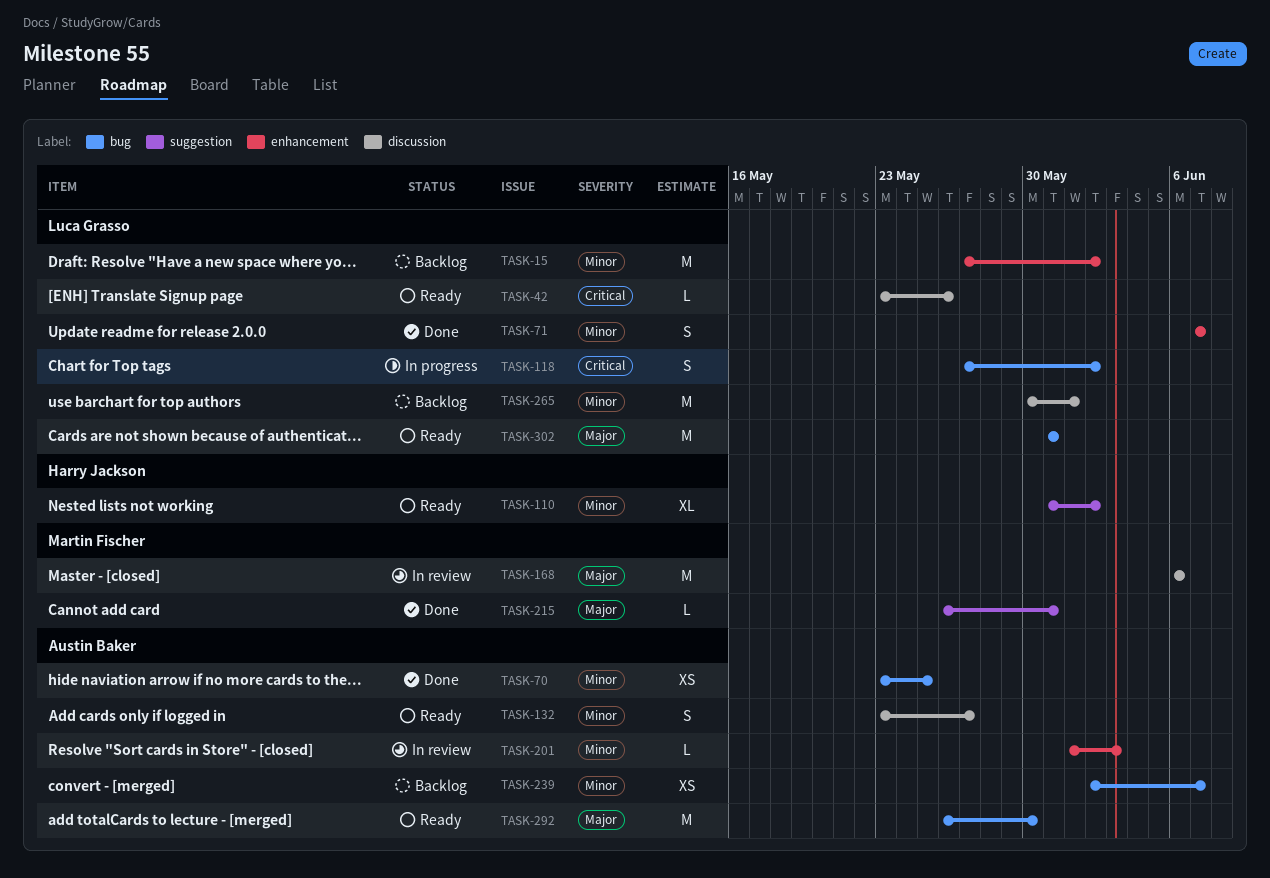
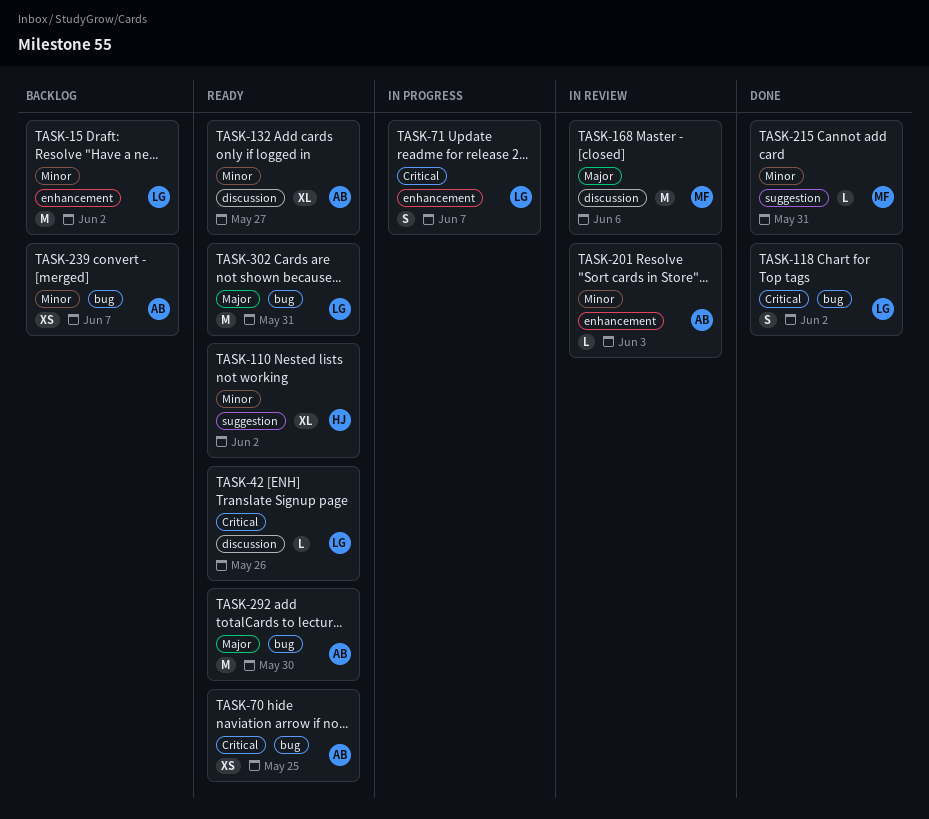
TASK-70, status: Done -> Ready
TASK-70, priority: Minor -> Critical
TASK-71, status: Done -> In progress
TASK-71, priority: Minor -> Critical
TASK-118, status: In progress -> Done
TASK-132, estimate: S -> XL
TASK-215, priority: Major -> Minor
TASK-265: present -> none

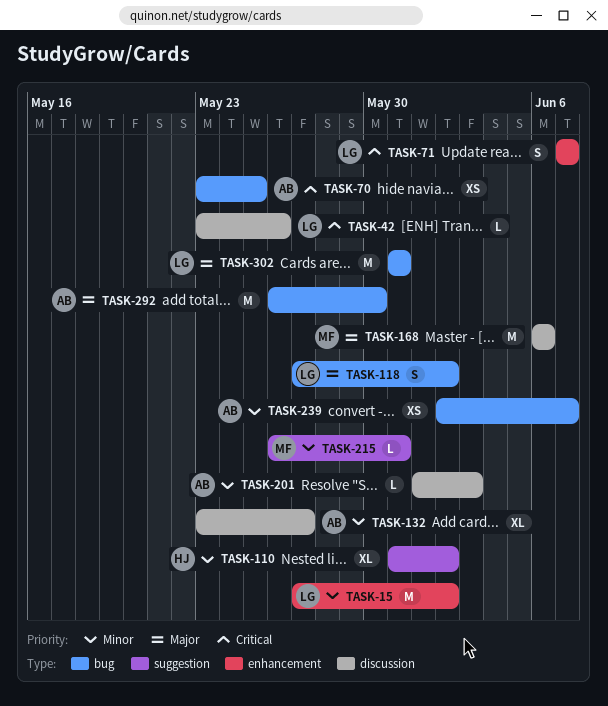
TASK-118, priority: Critical -> Major
TASK-201, label: enhancement -> discussion

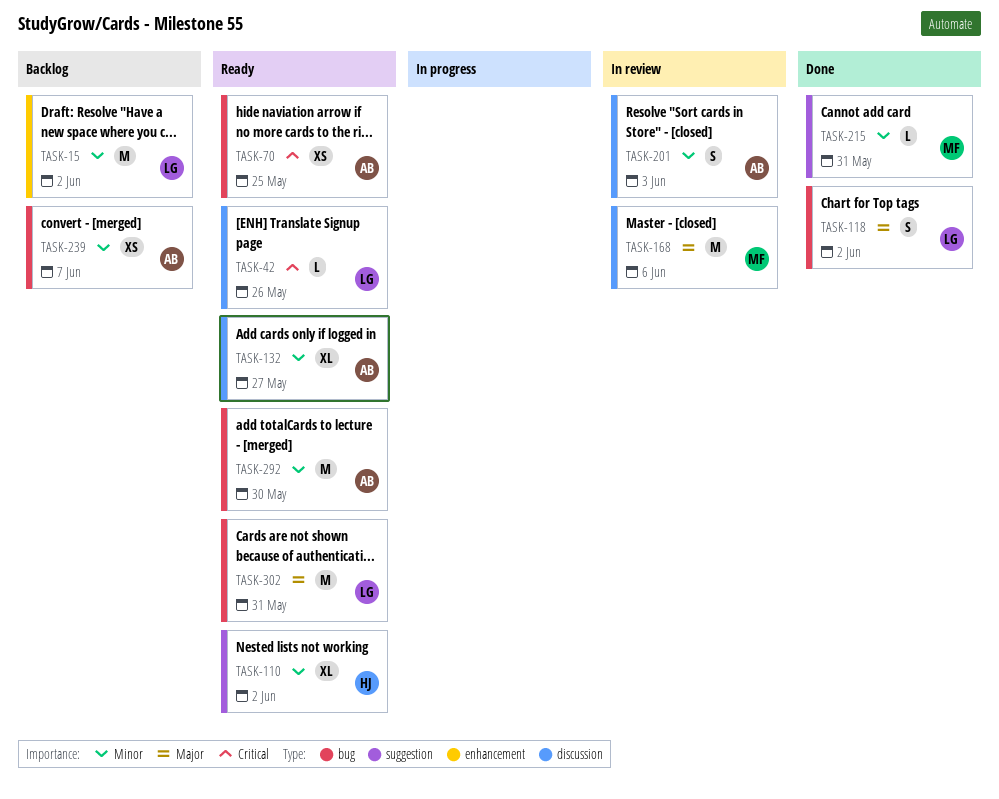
TASK-71: present -> none
TASK-201, estimate: L -> S
TASK-292, priority: Major -> Minor

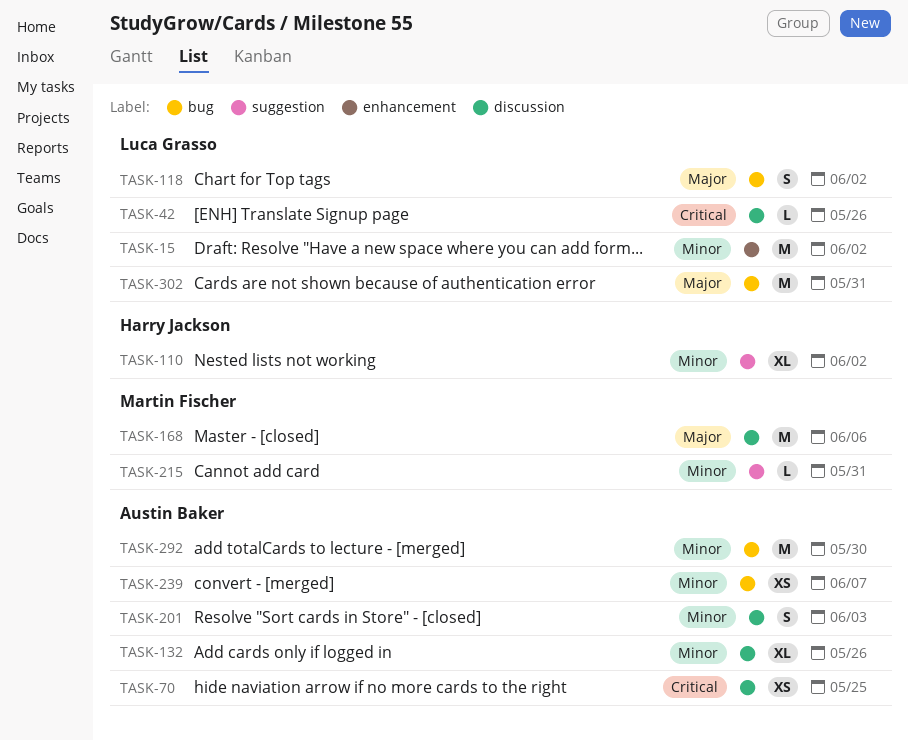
TASK-70, label: bug -> discussion
TASK-132, due: May 27 -> May 26

